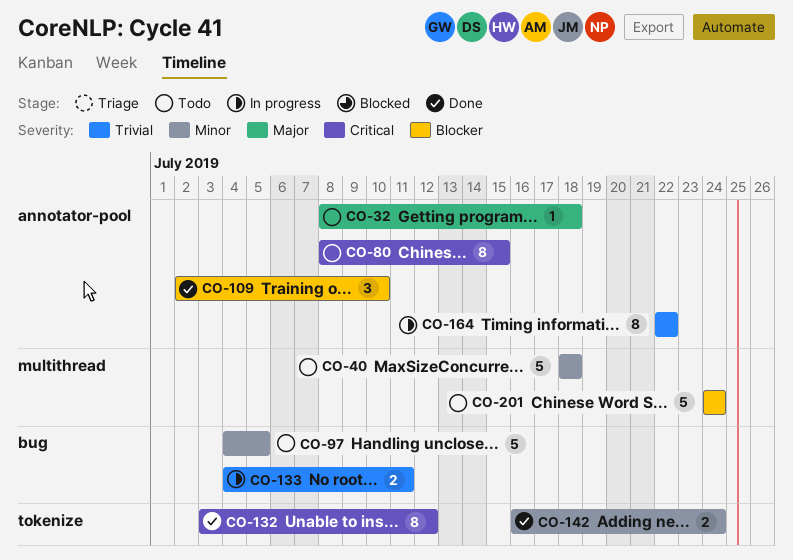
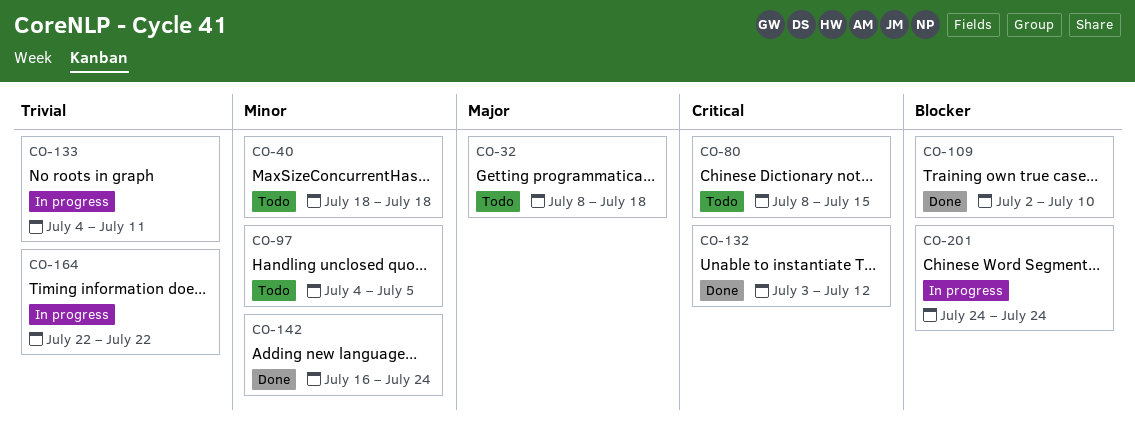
CO-201, status: Todo -> In progress

